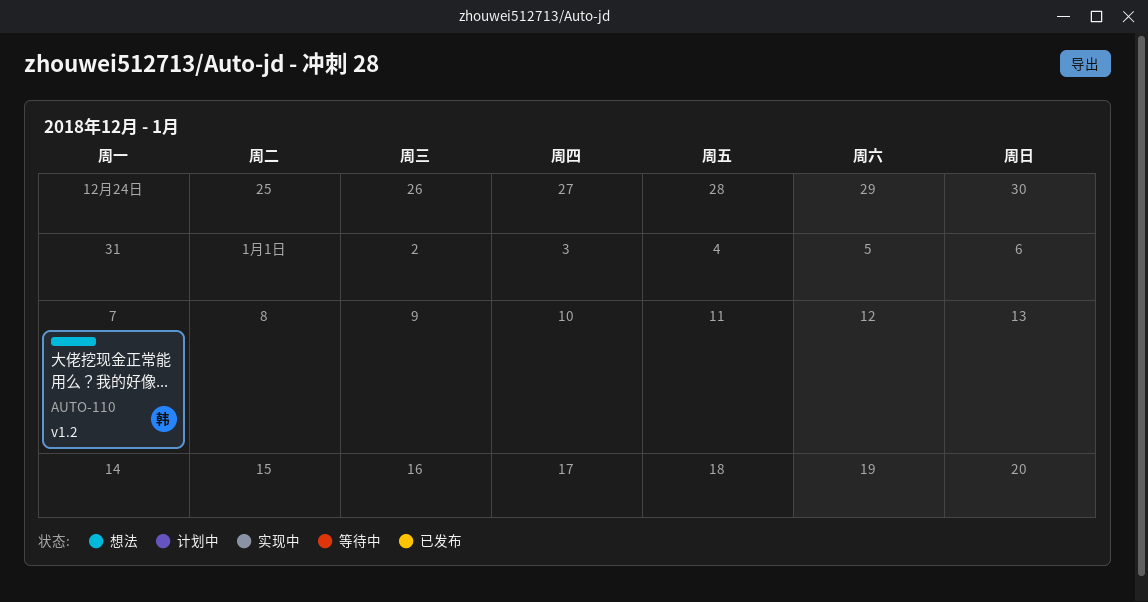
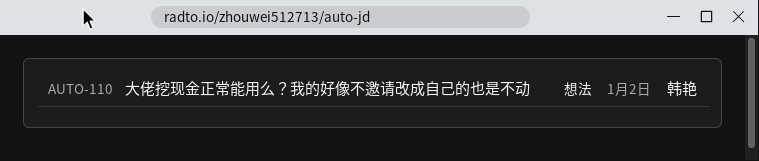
AUTO-110, due: Jan 7 -> Jan 2

